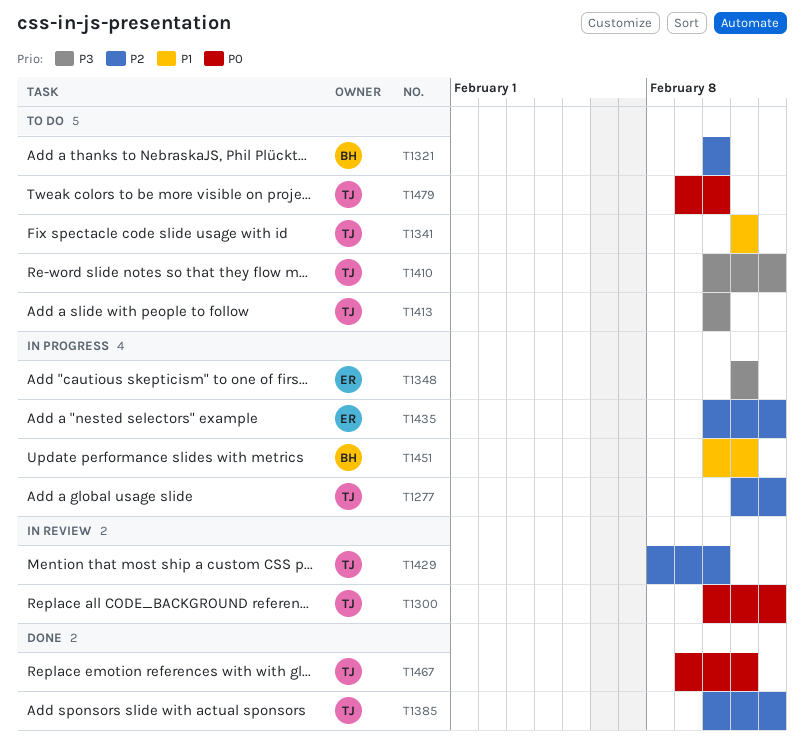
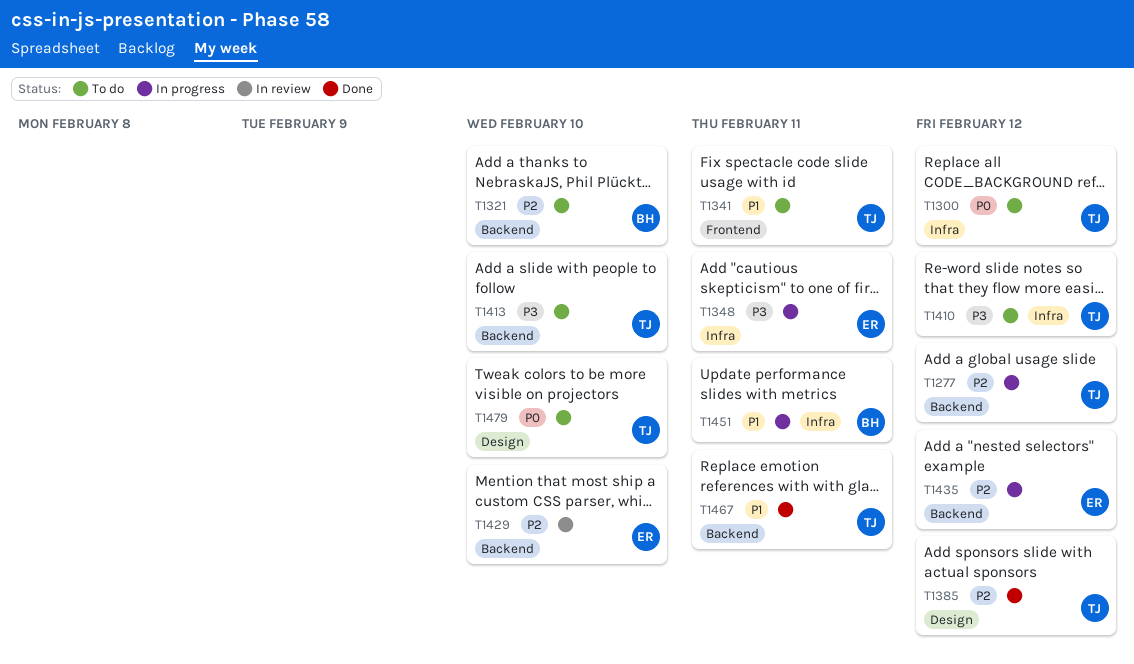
T1300, status: In review -> To do
T1429, owner: TJ -> ER
T1467, priority: P0 -> P1

